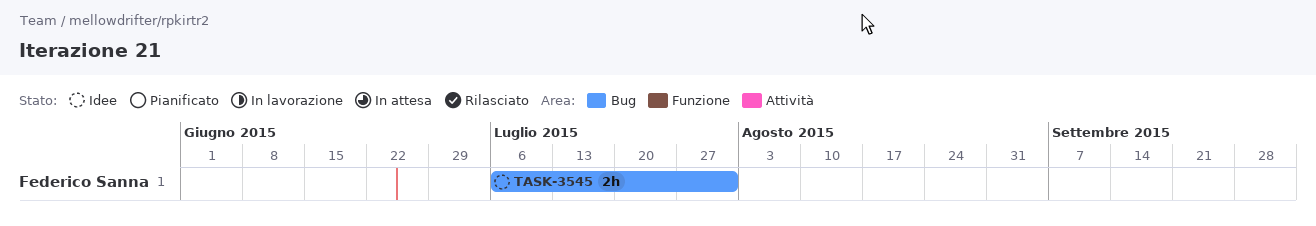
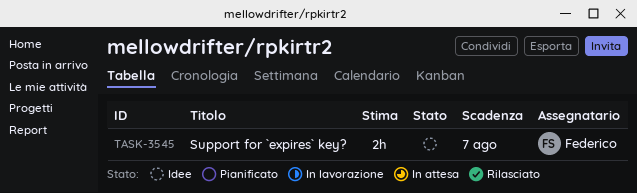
TASK-3545, due: Jul 31 -> Aug 7

